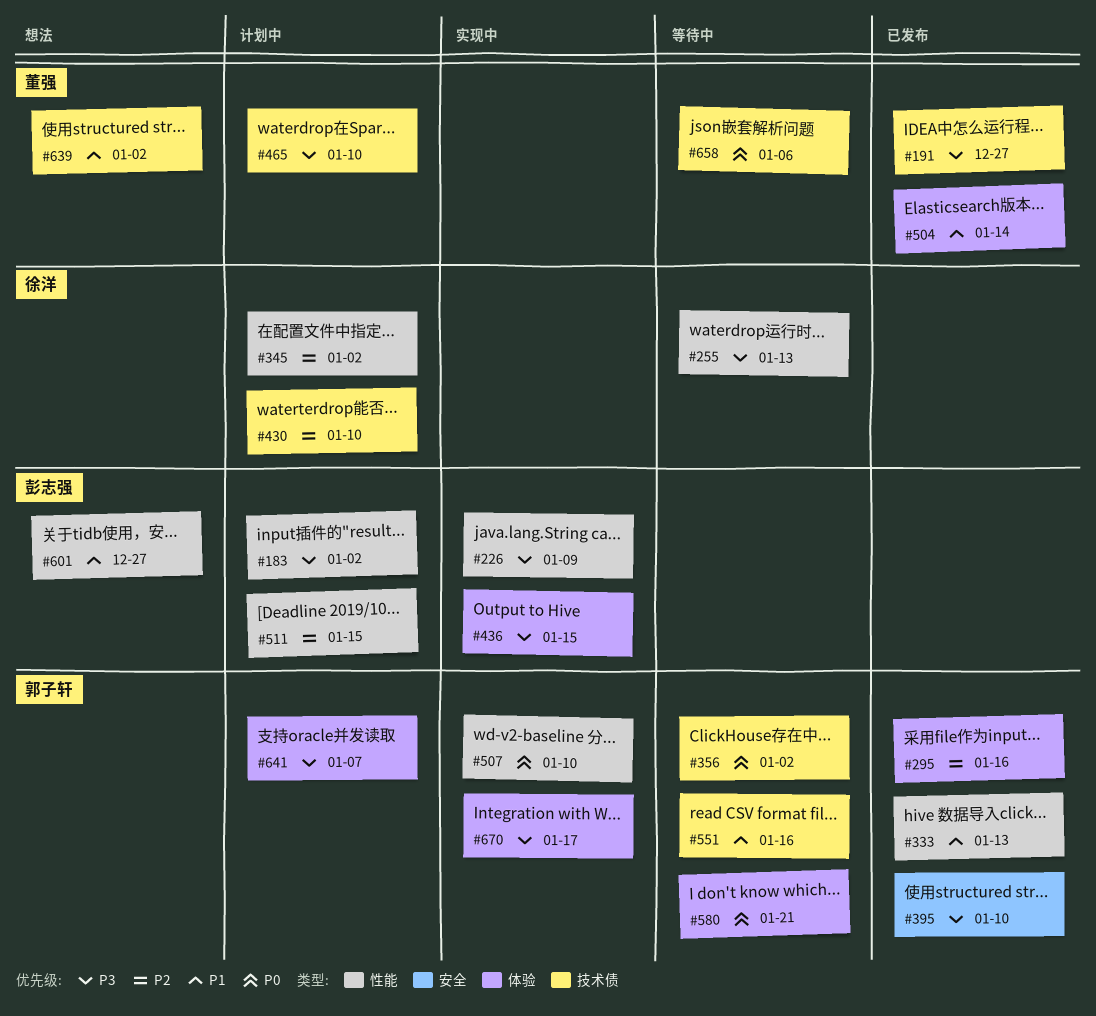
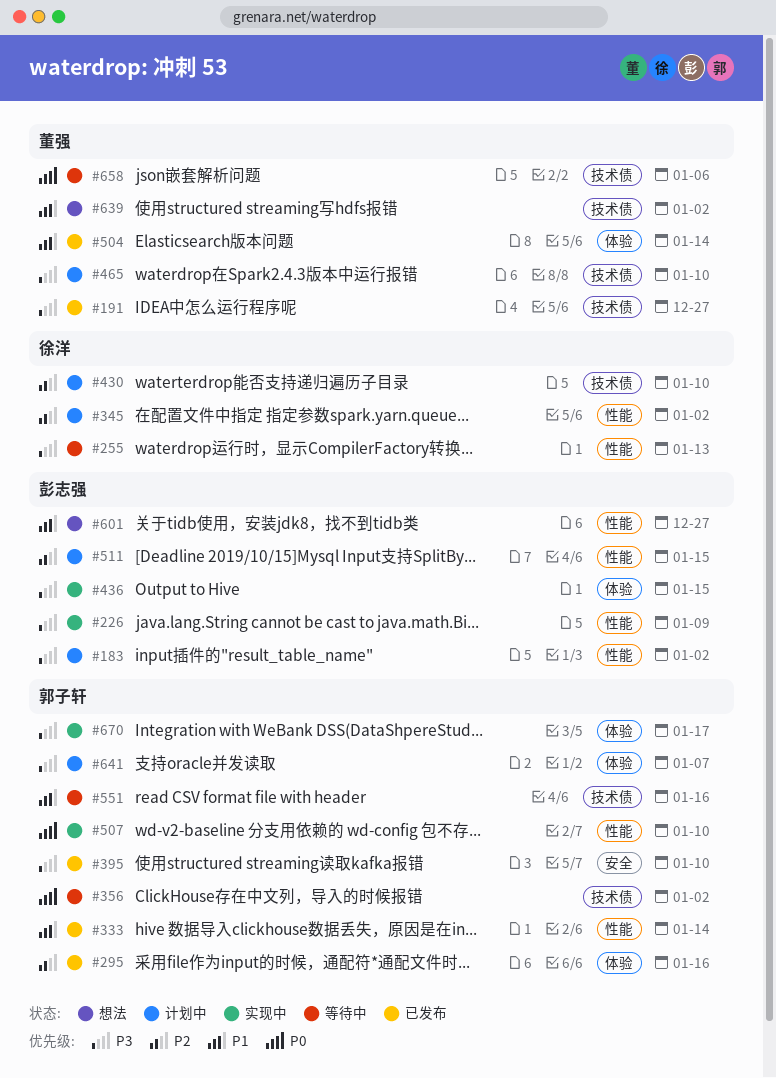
#333, due: Jan 13 -> Jan 14
#580: present -> none

